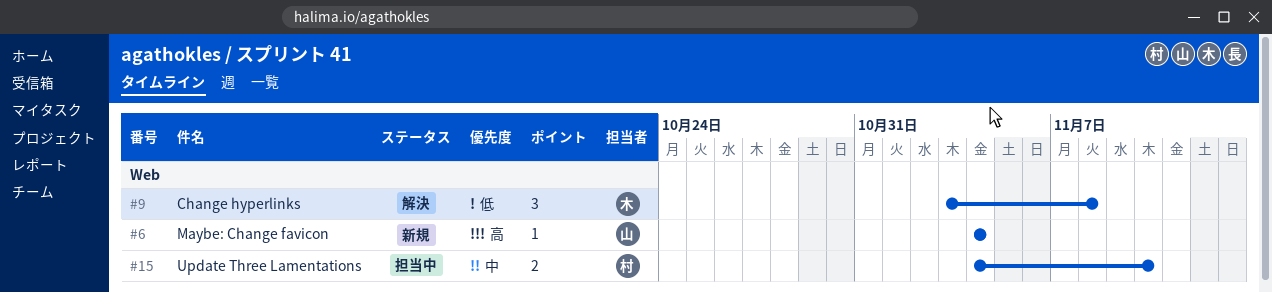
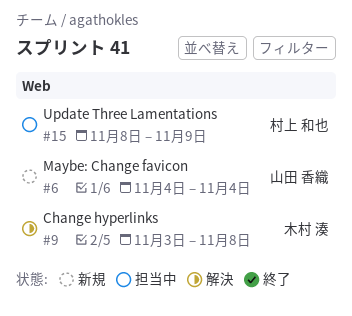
#15, start: Nov 4 -> Nov 8
#15, due: Nov 10 -> Nov 9

